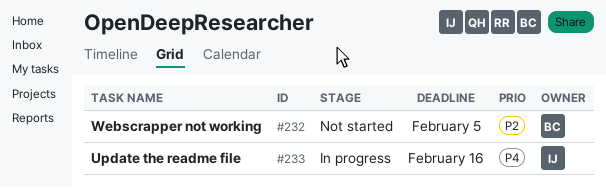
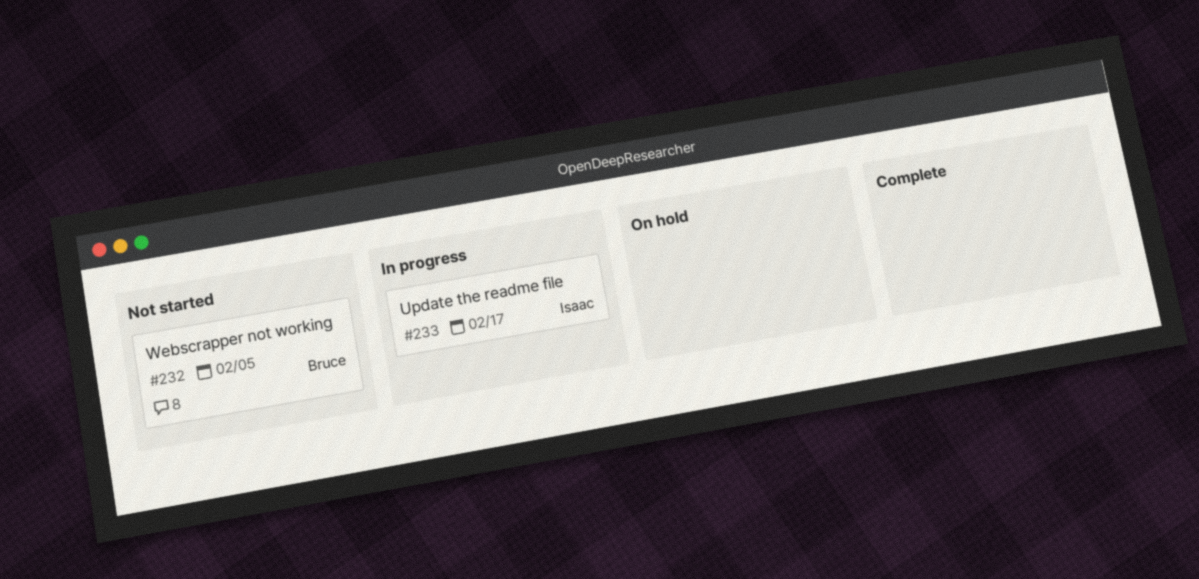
#233, due: Feb 16 -> Feb 17

